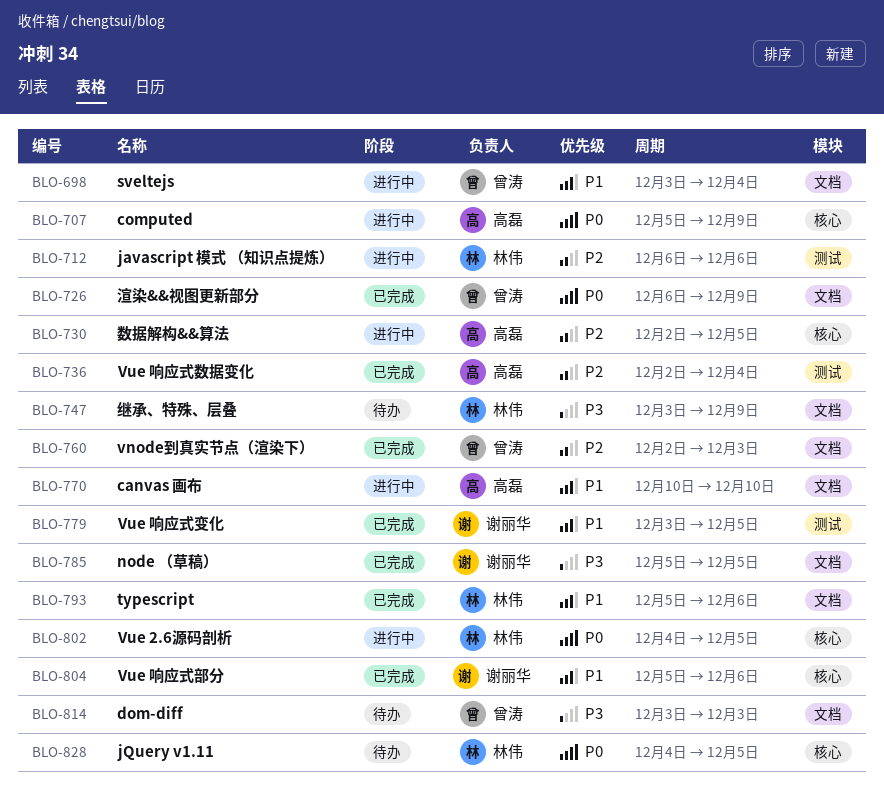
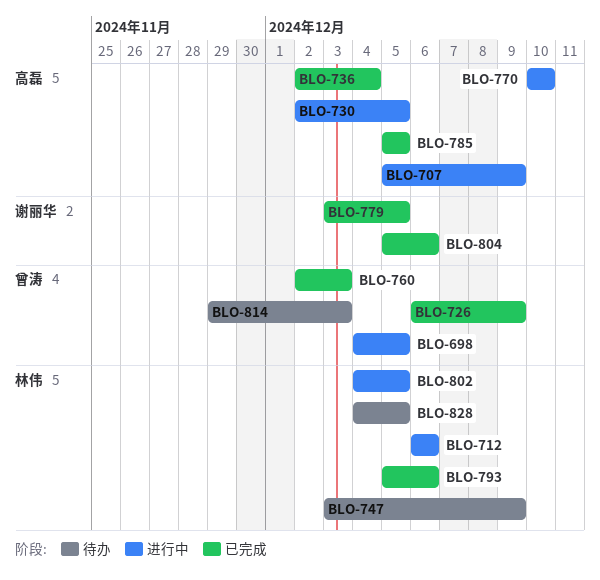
BLO-698, start: Dec 3 -> Dec 4
BLO-698, due: Dec 4 -> Dec 5
BLO-785, owner: 谢丽华 -> 高磊
BLO-814, start: Dec 3 -> Nov 29

